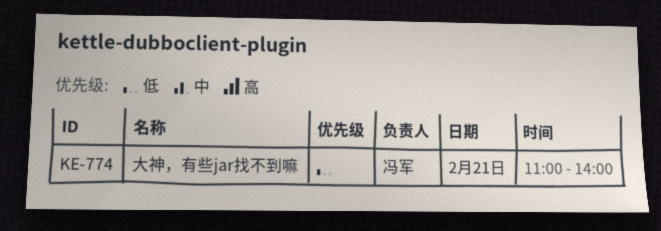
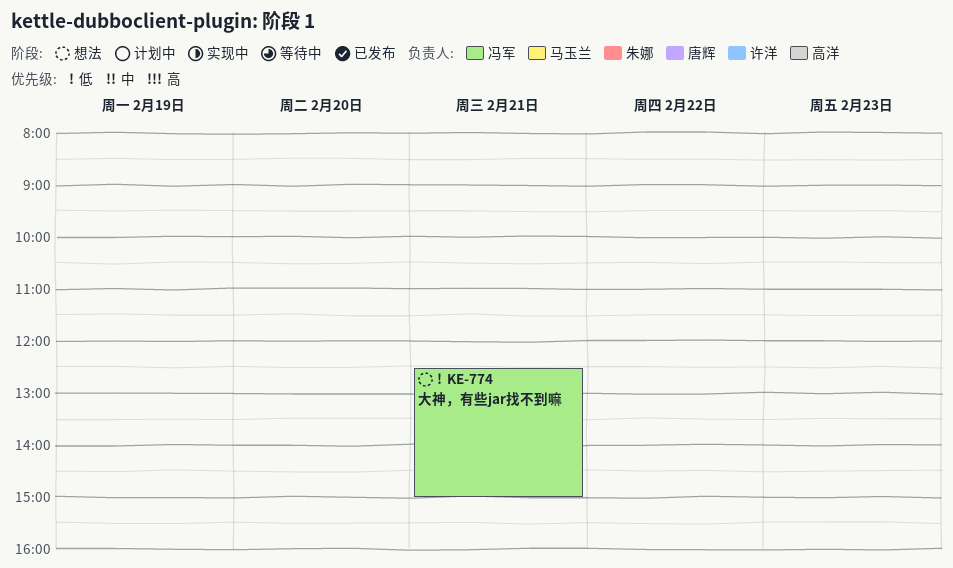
KE-774, begins: 11:00 -> 12:30
KE-774, ends: 14:00 -> 15:00

